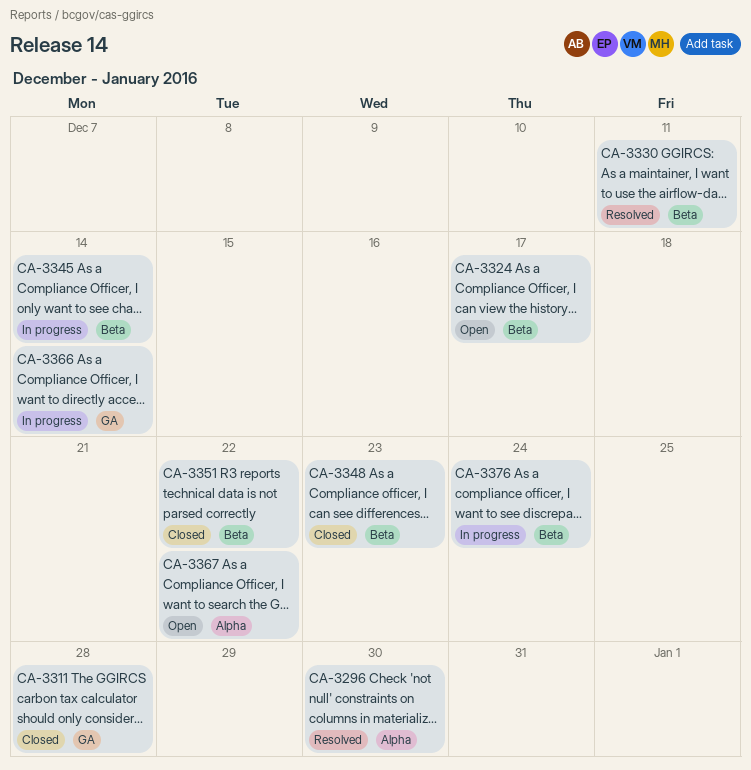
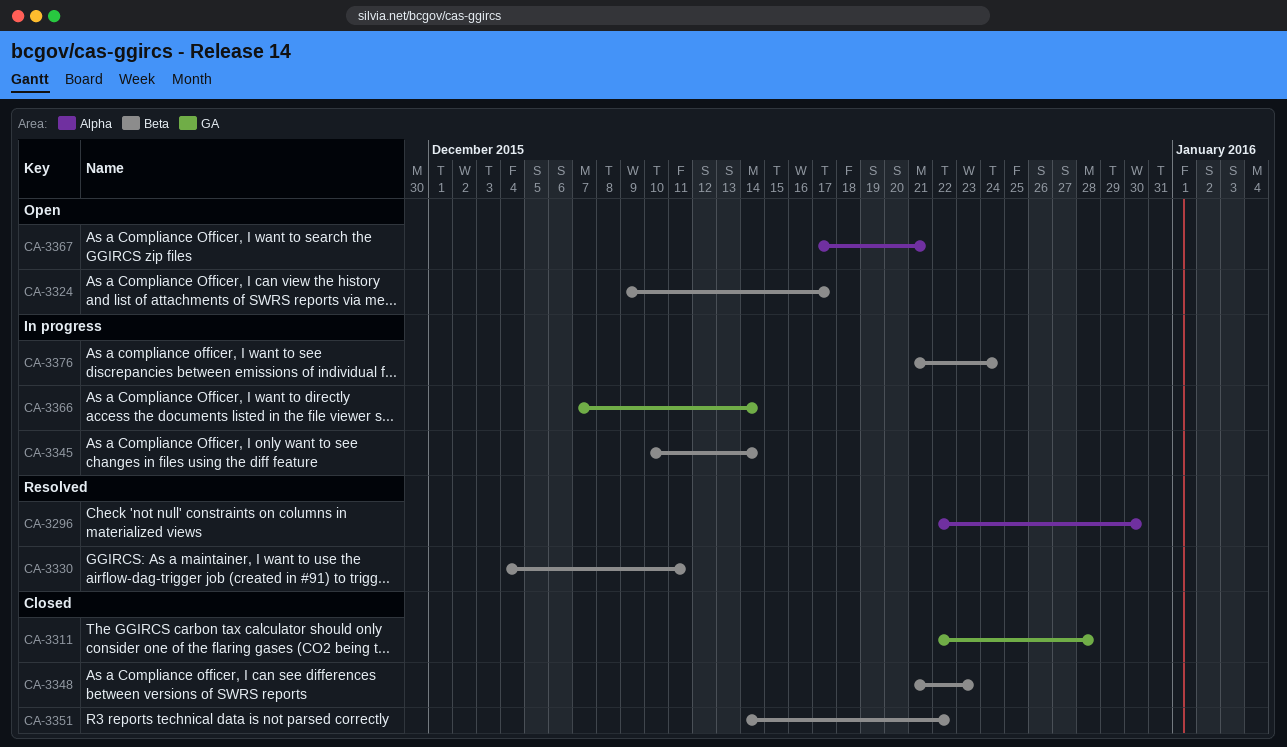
CA-3367, due: Dec 22 -> Dec 21

